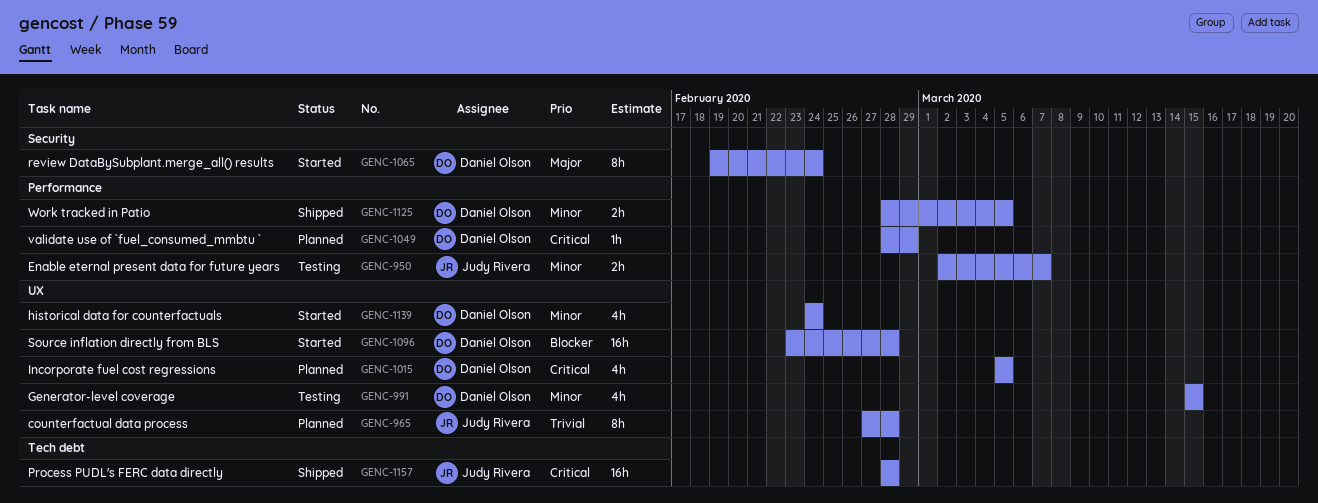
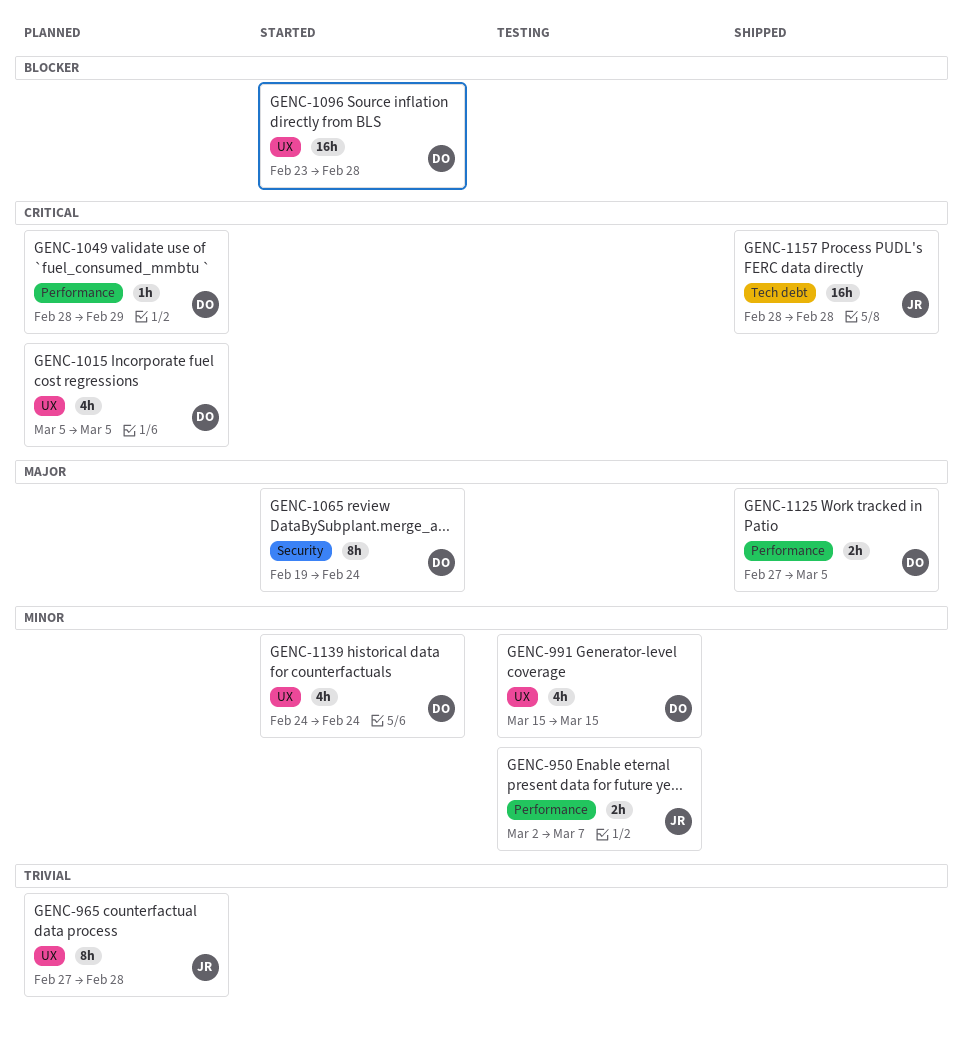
GENC-1125, priority: Minor -> Major
GENC-1125, start: Feb 28 -> Feb 27

